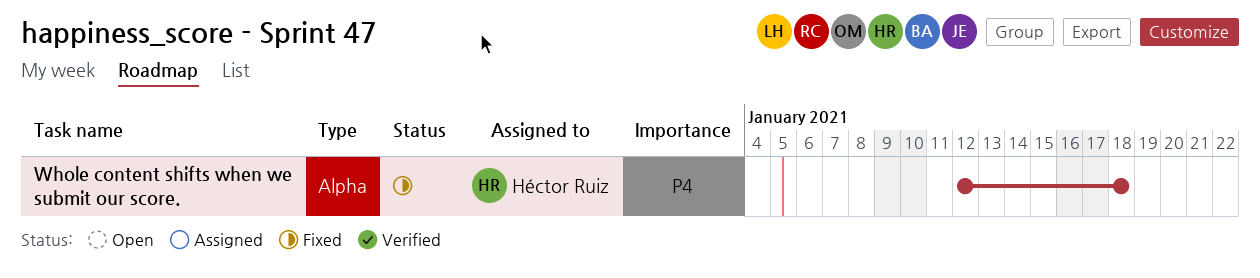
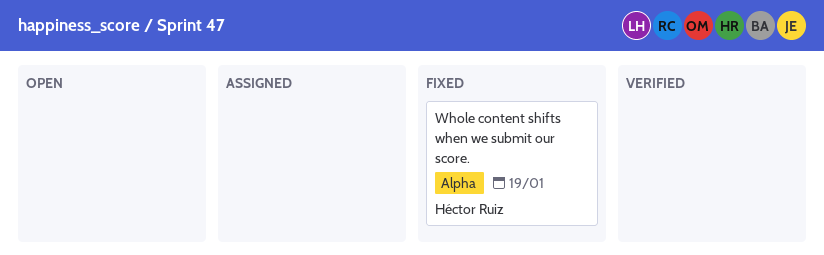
Whole content shifts when we submit our score., due: Jan 18 -> Jan 19

